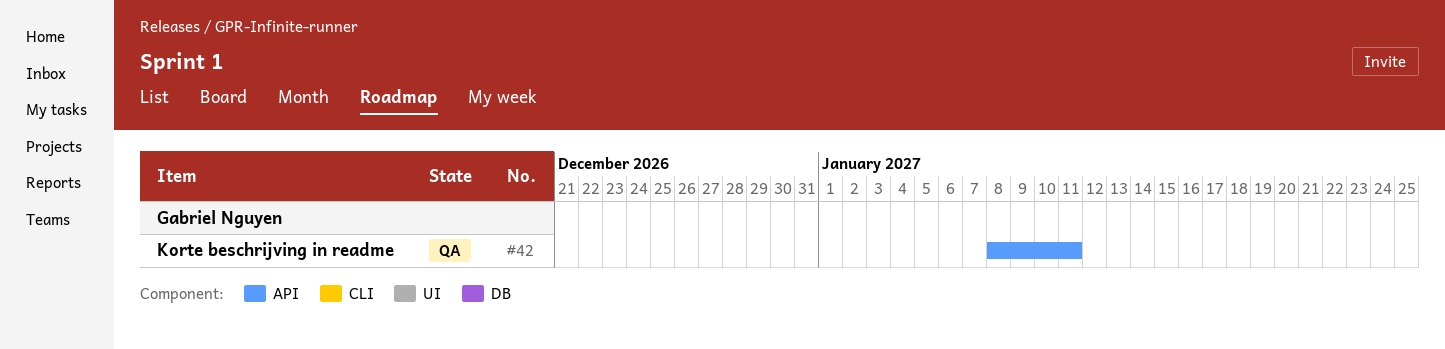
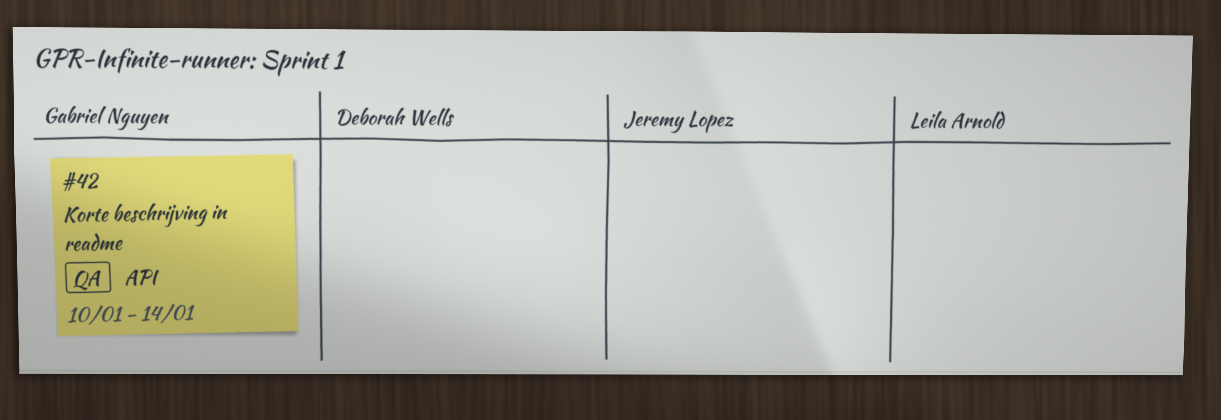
#42, start: Jan 8 -> Jan 10
#42, due: Jan 11 -> Jan 14

